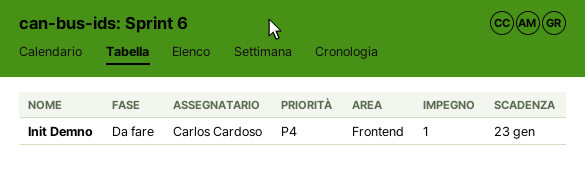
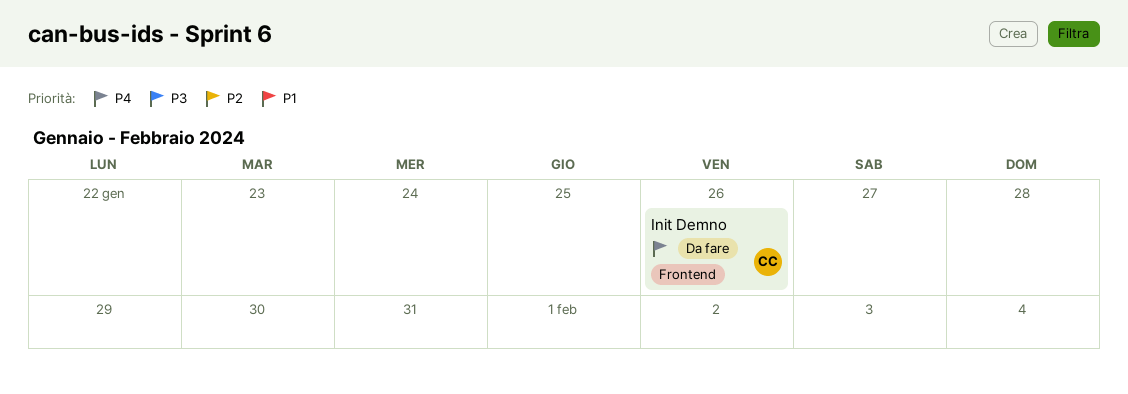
Init Demno, due: Jan 23 -> Jan 26

